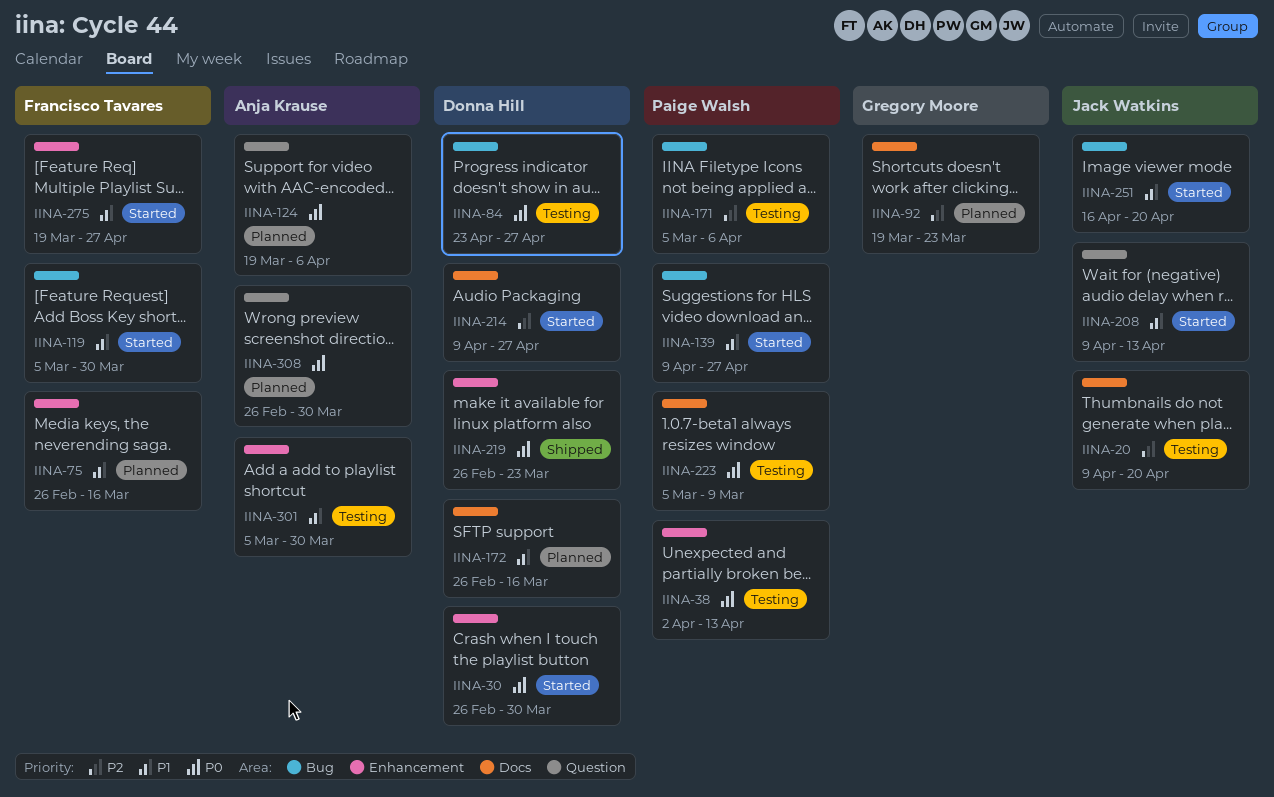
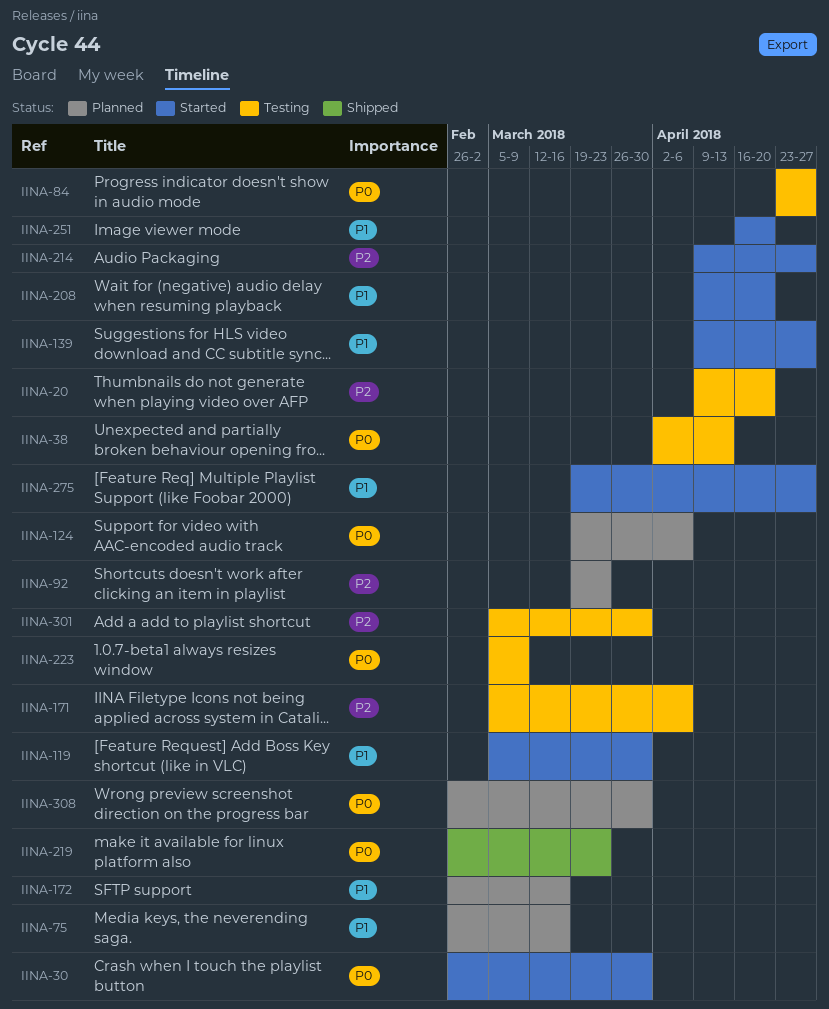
IINA-208, due: Apr 13 -> Apr 20
IINA-301, priority: P1 -> P2

